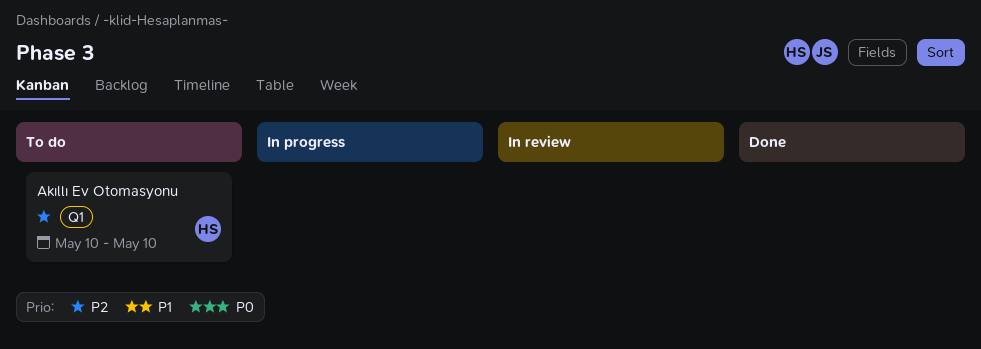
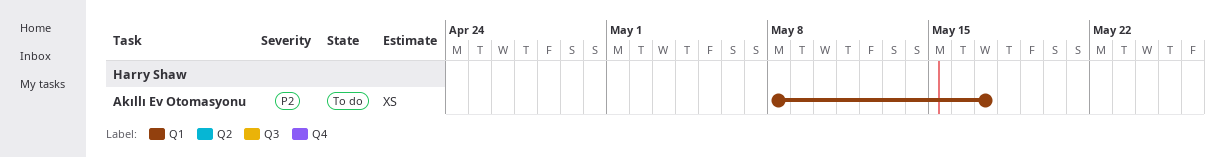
Akıllı Ev Otomasyonu, start: May 10 -> May 8
Akıllı Ev Otomasyonu, due: May 10 -> May 17

